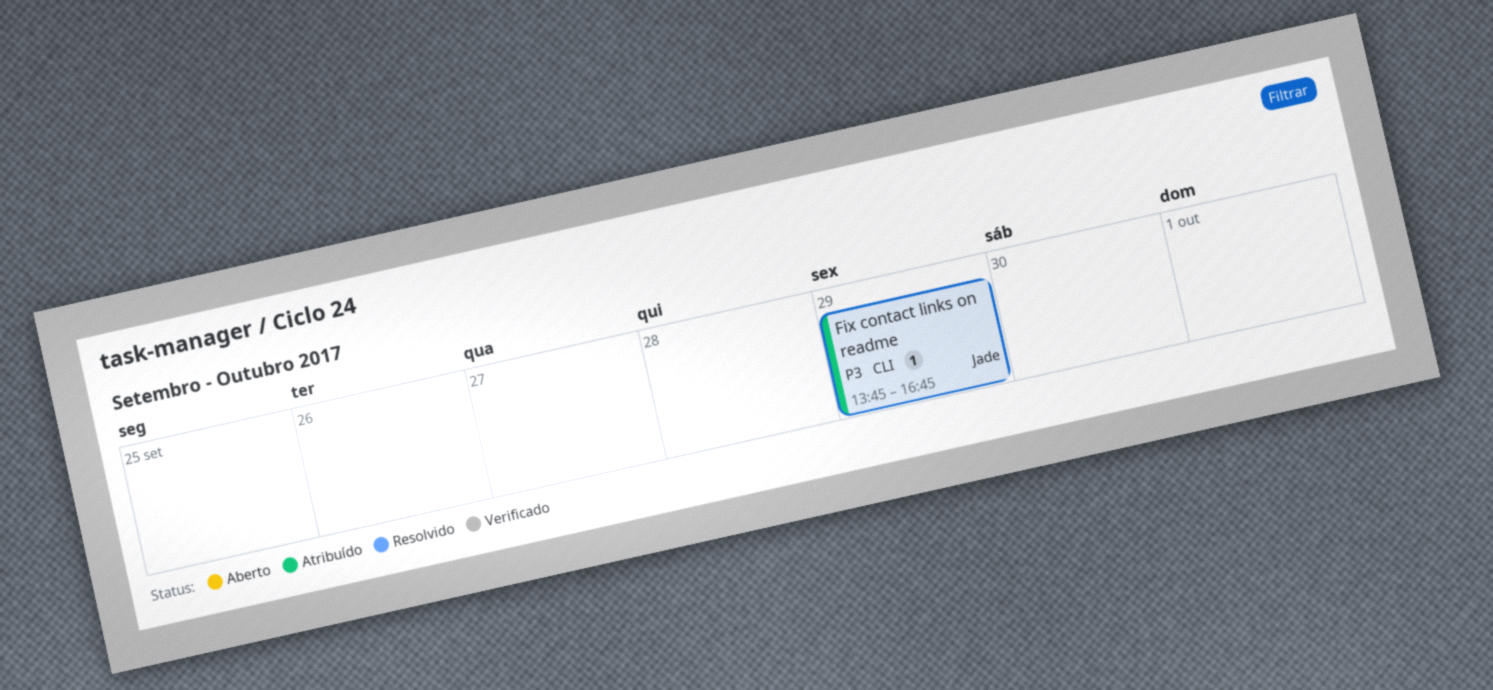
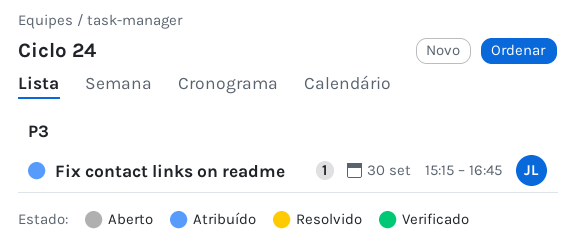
Fix contact links on readme, day: Sep 29 -> Sep 30
Fix contact links on readme, begins: 13:45 -> 15:15

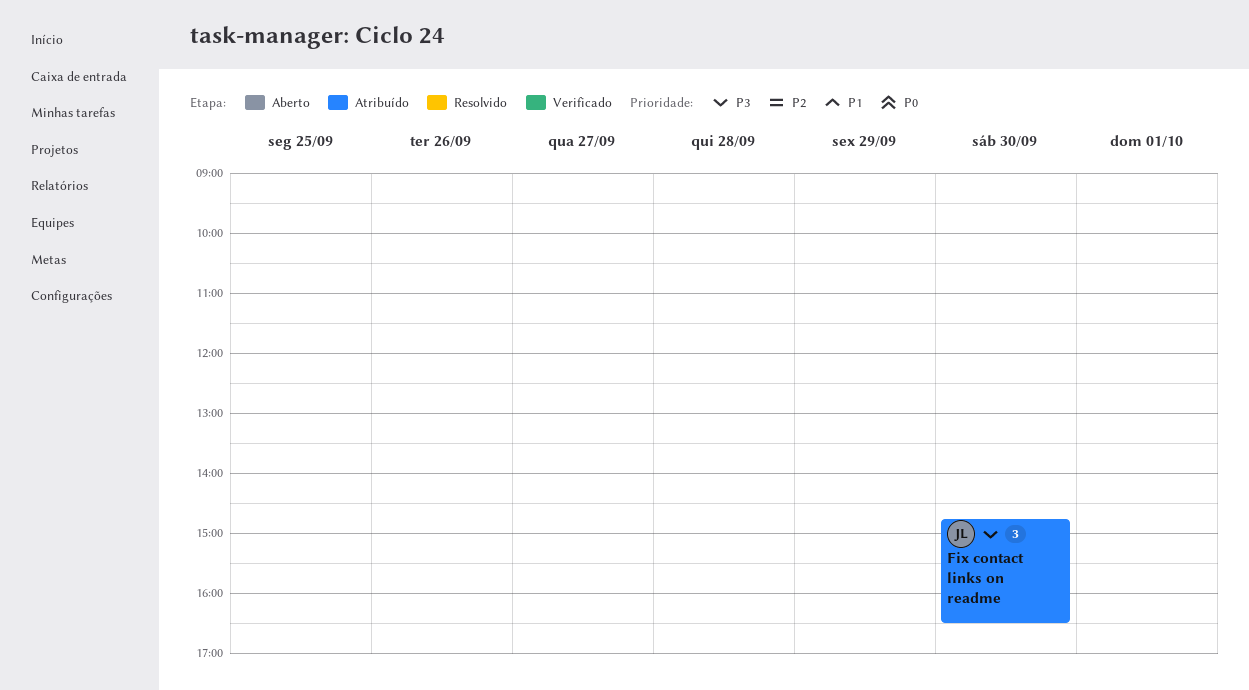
Fix contact links on readme, estimate: 1 -> 3
Fix contact links on readme, begins: 15:15 -> 14:45
Fix contact links on readme, ends: 16:45 -> 16:30

